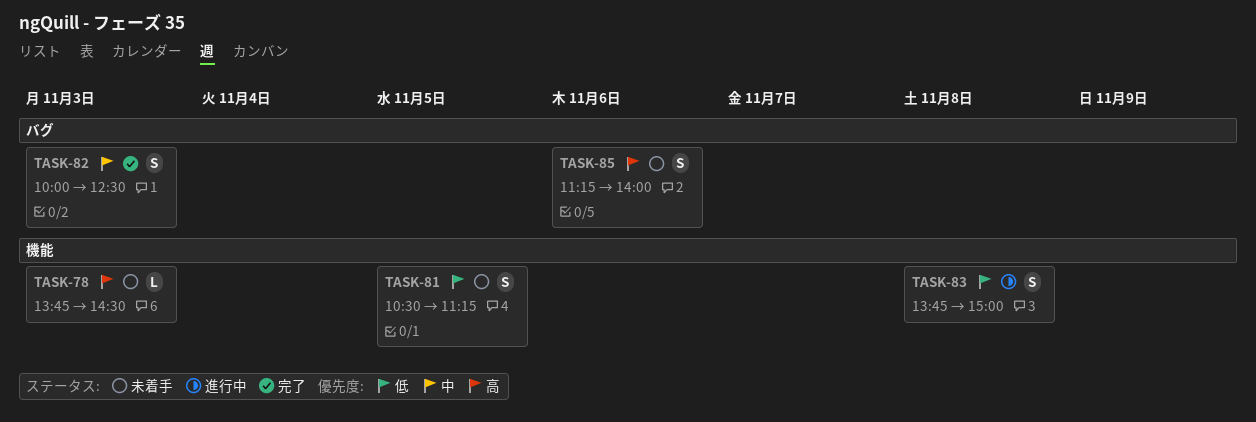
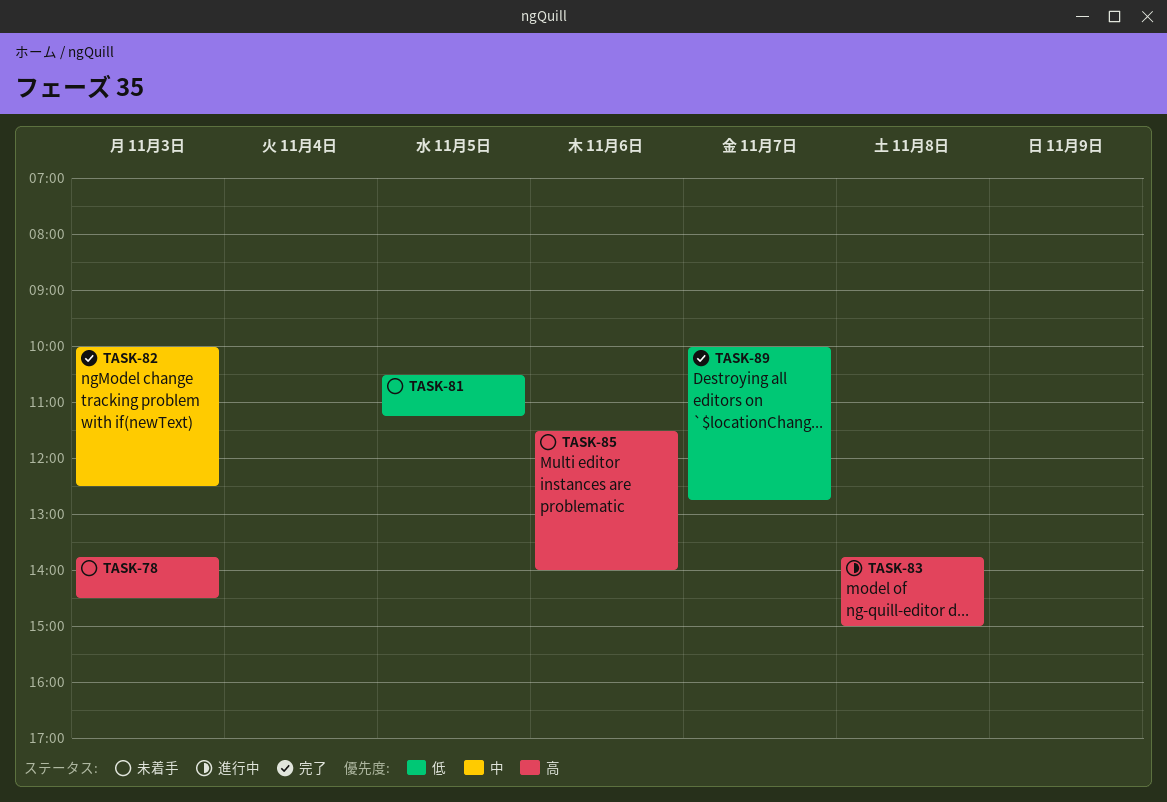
TASK-83, priority: 低 -> 高
TASK-85, begins: 11:15 -> 11:30
TASK-89: none -> present

